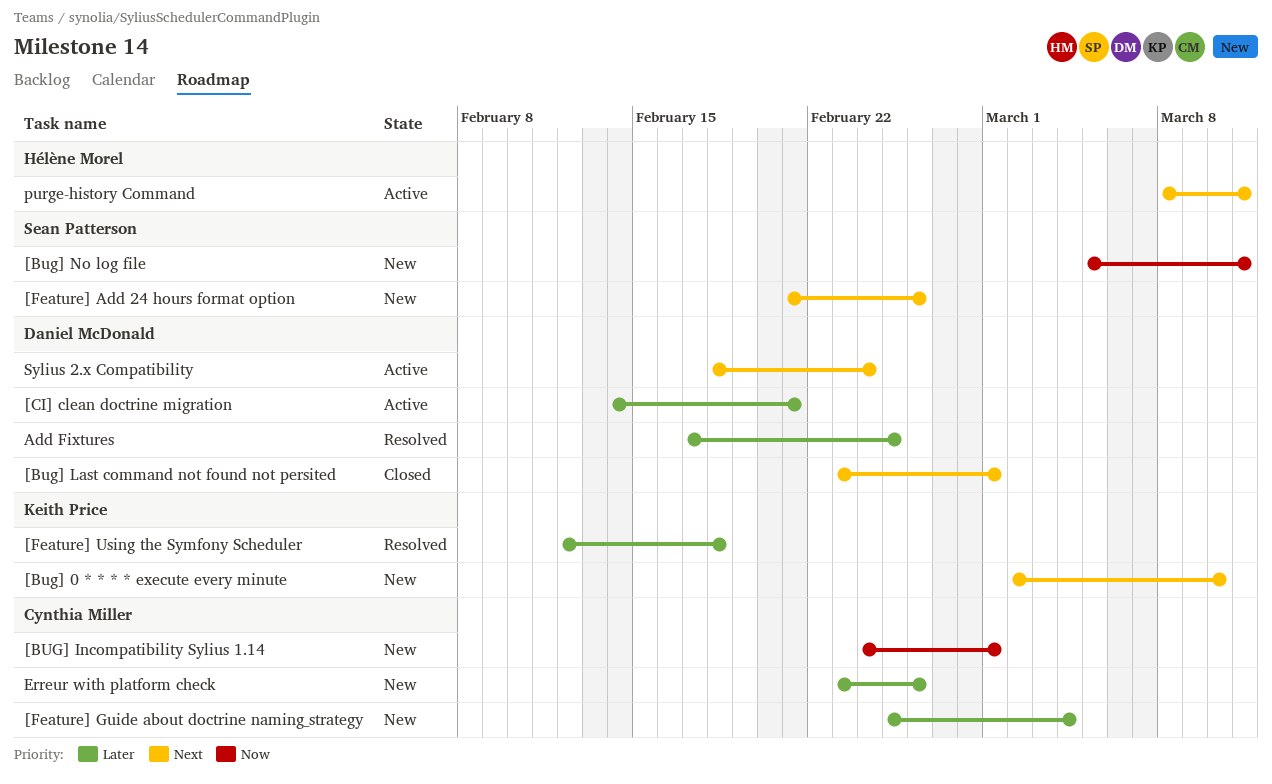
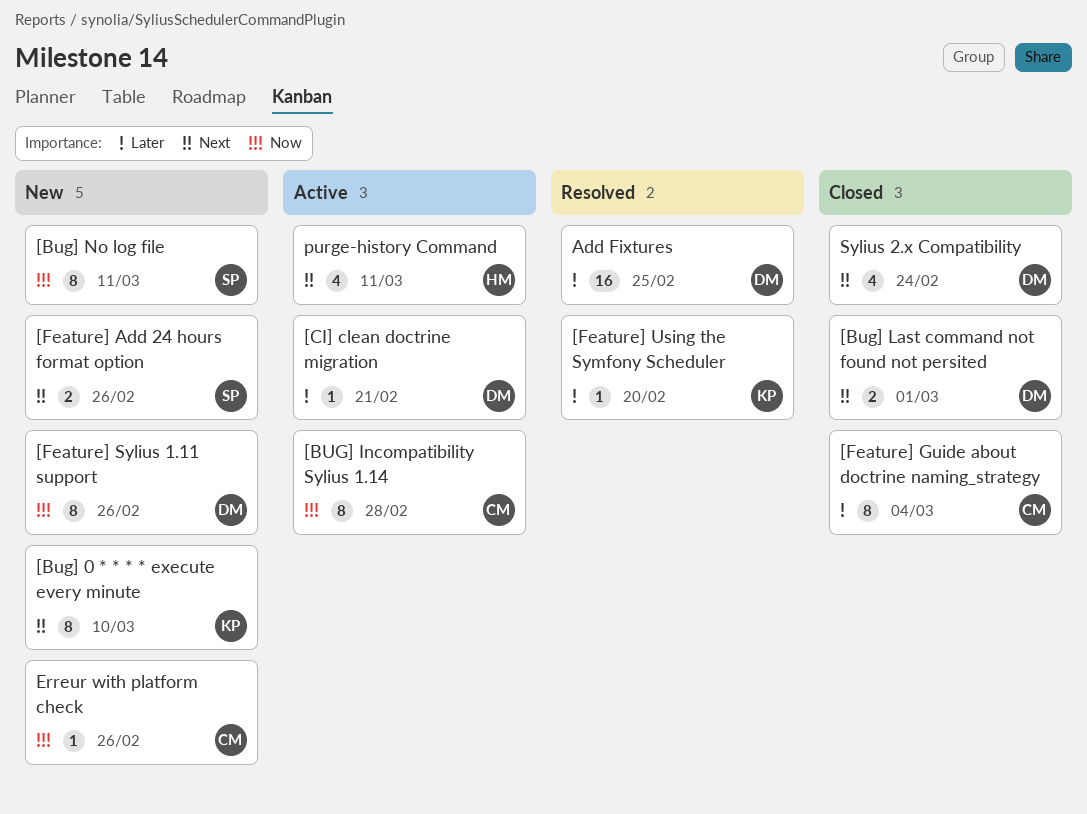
[BUG] Incompatibility Sylius 1.14, status: New -> Active
[BUG] Incompatibility Sylius 1.14, due: Mar 1 -> Feb 28
[Feature] Guide about doctrine naming_strategy, status: New -> Closed
[Feature] Sylius 1.11 support: none -> present
[Feature] Using the Symfony Scheduler, due: Feb 18 -> Feb 20
Erreur with platform check, priority: Later -> Now
Sylius 2.x Compatibility, status: Active -> Closed

